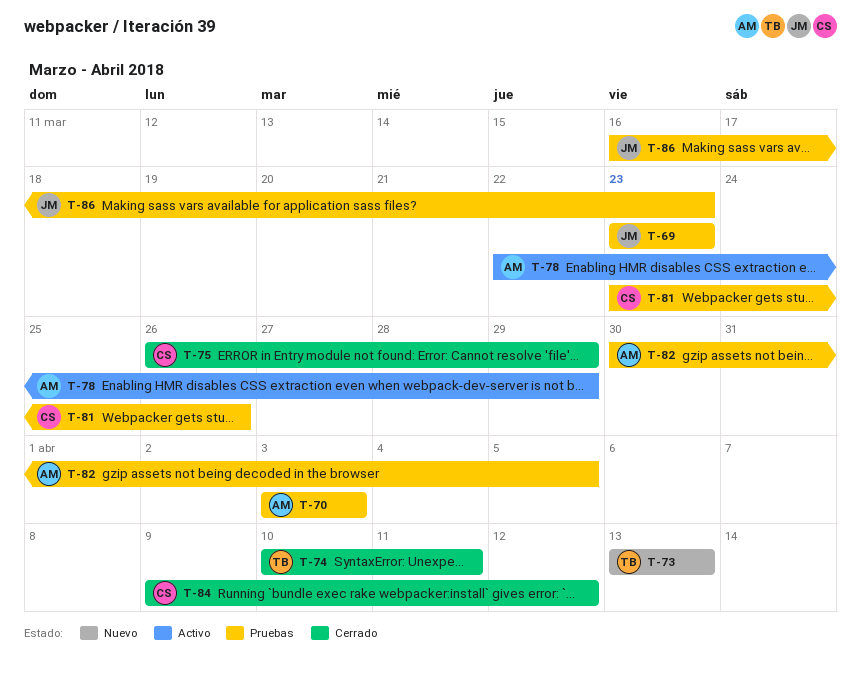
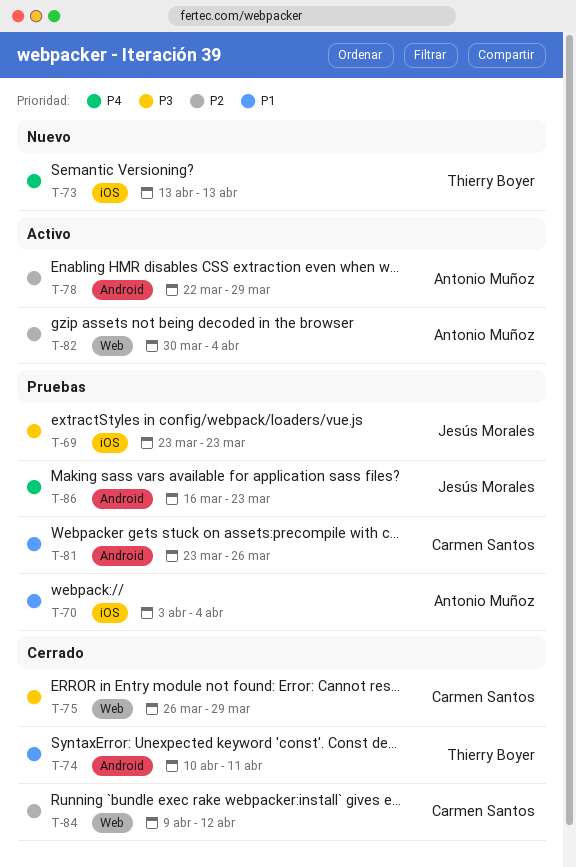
T-70, due: Apr 3 -> Apr 4
T-82, status: Pruebas -> Activo
T-82, due: Apr 5 -> Apr 4

